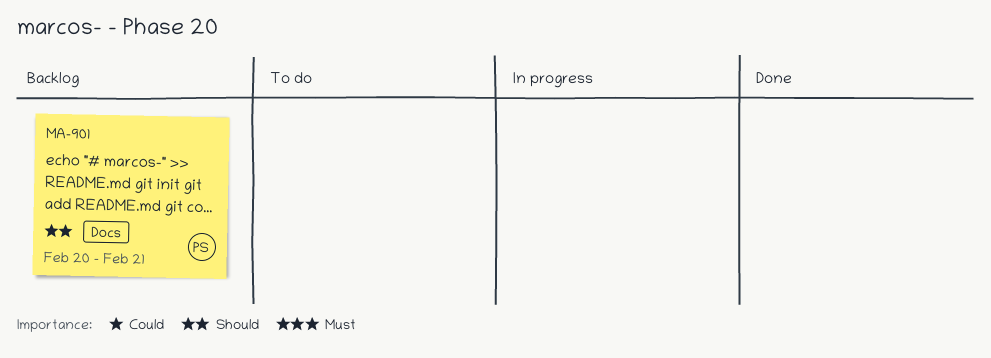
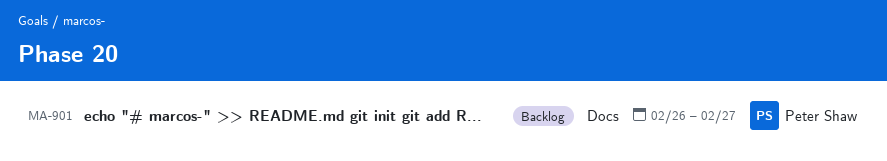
MA-901, start: Feb 20 -> Feb 26
MA-901, due: Feb 21 -> Feb 27

